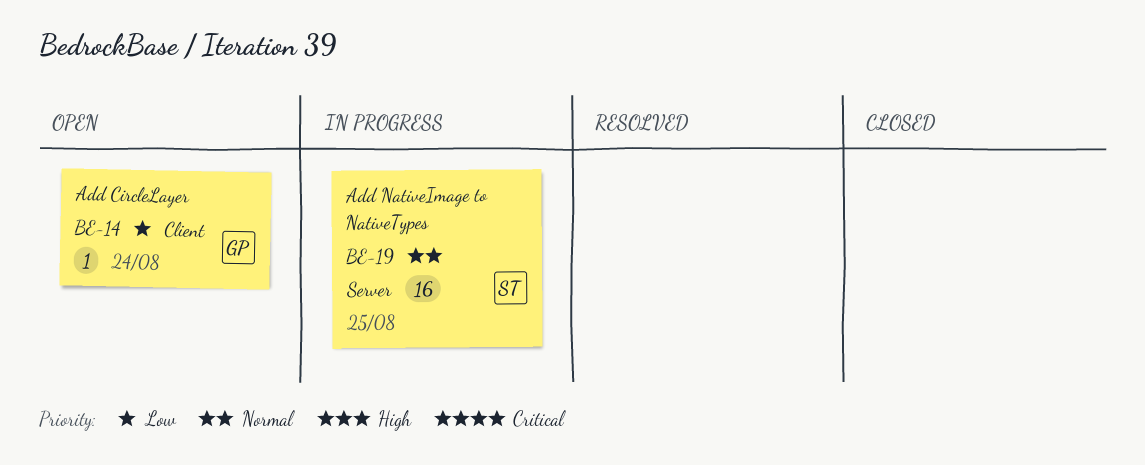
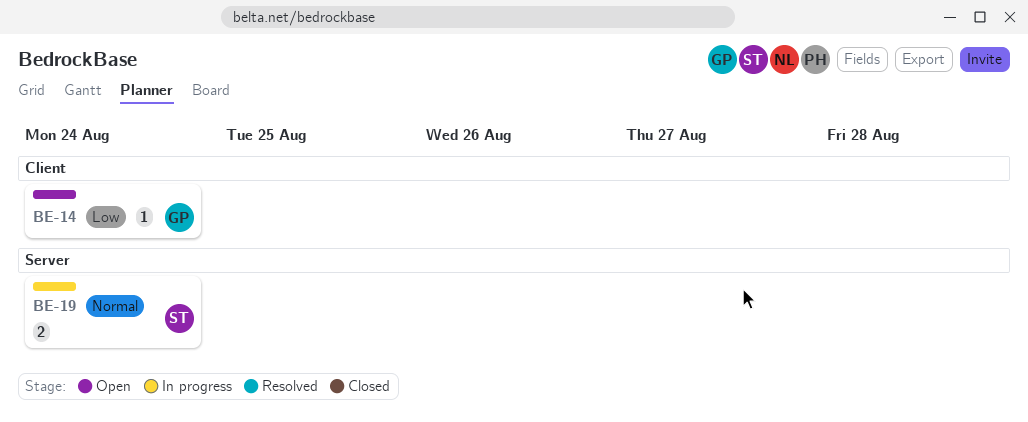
BE-19, estimate: 16 -> 2
BE-19, due: Aug 25 -> Aug 24

